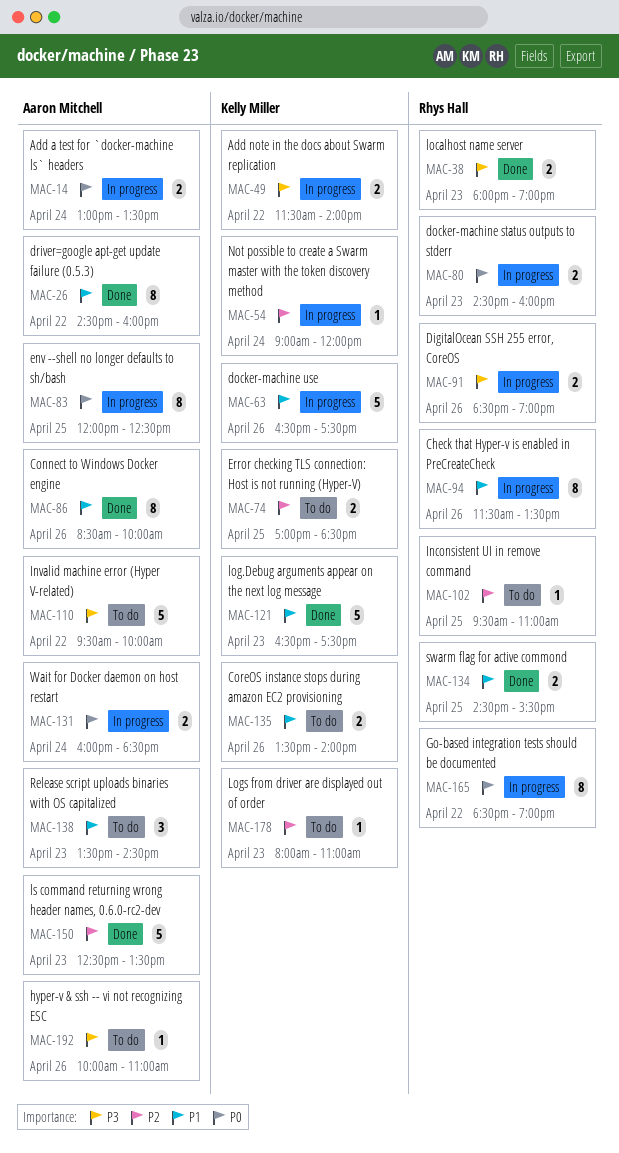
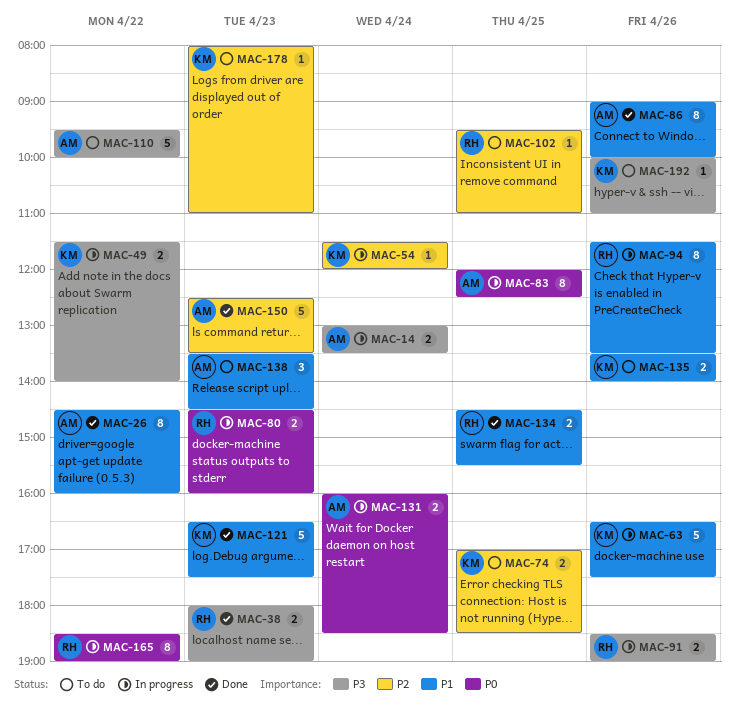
MAC-14, priority: P0 -> P3
MAC-54, begins: 09:00 -> 11:30
MAC-86, begins: 08:30 -> 09:00
MAC-192, owner: Aaron Mitchell -> Kelly Miller

